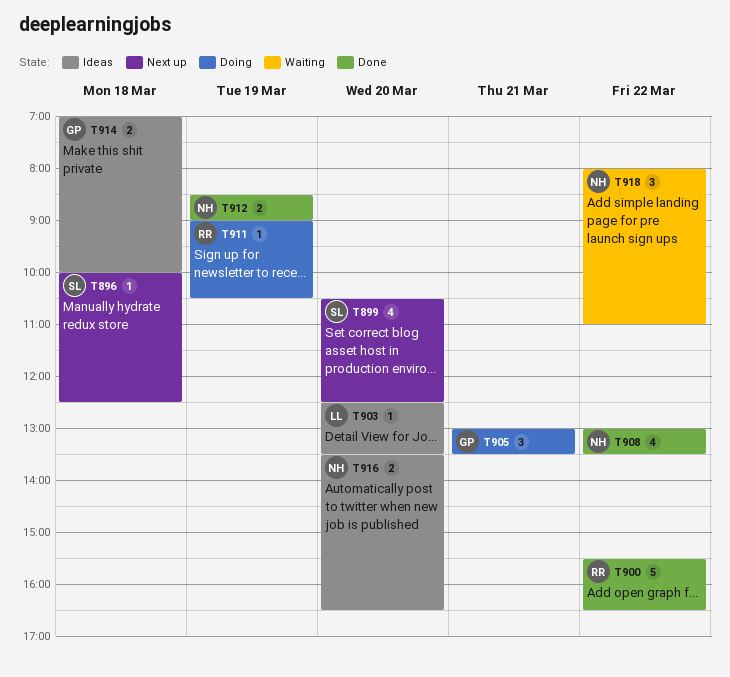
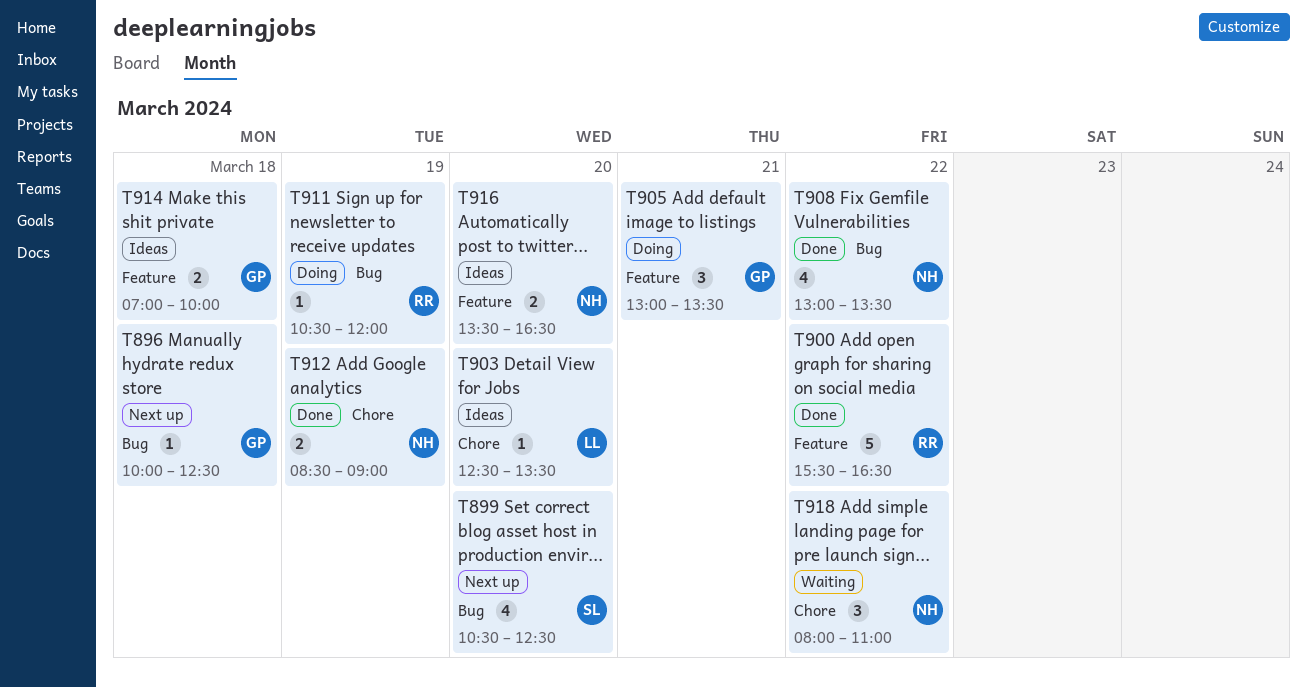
T896, owner: SL -> GP
T911, begins: 09:00 -> 10:30
T911, ends: 10:30 -> 12:00

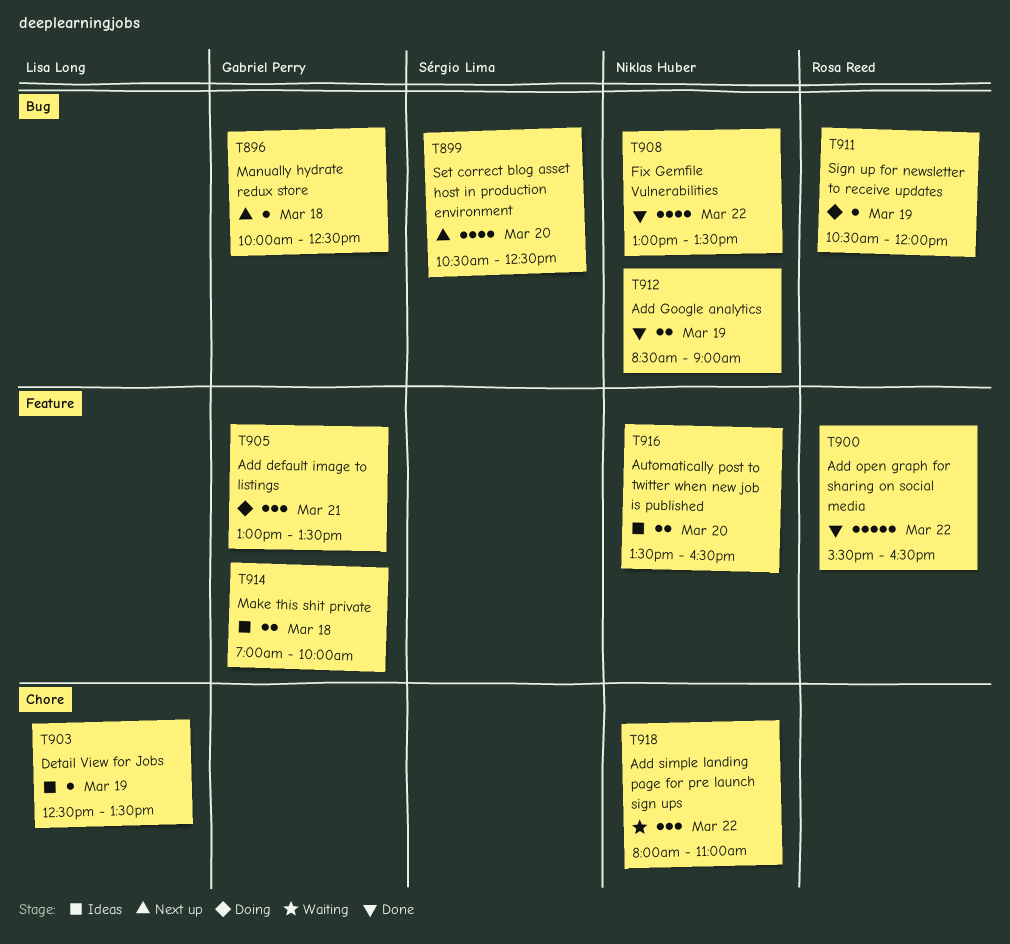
T903, day: Mar 20 -> Mar 19
T912, label: Chore -> Bug

